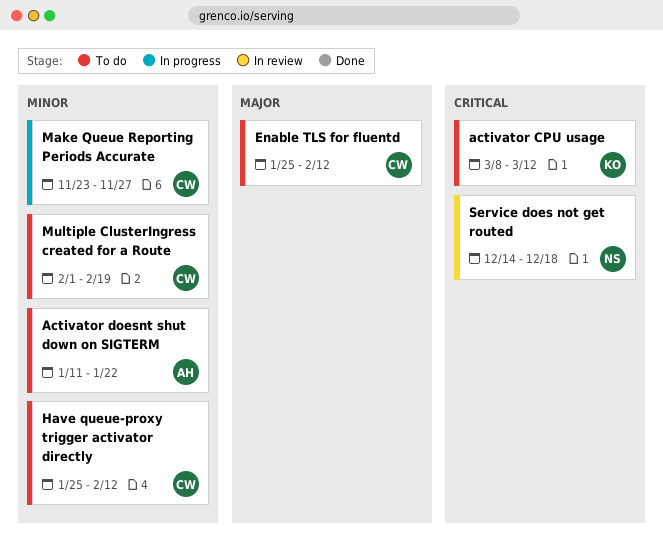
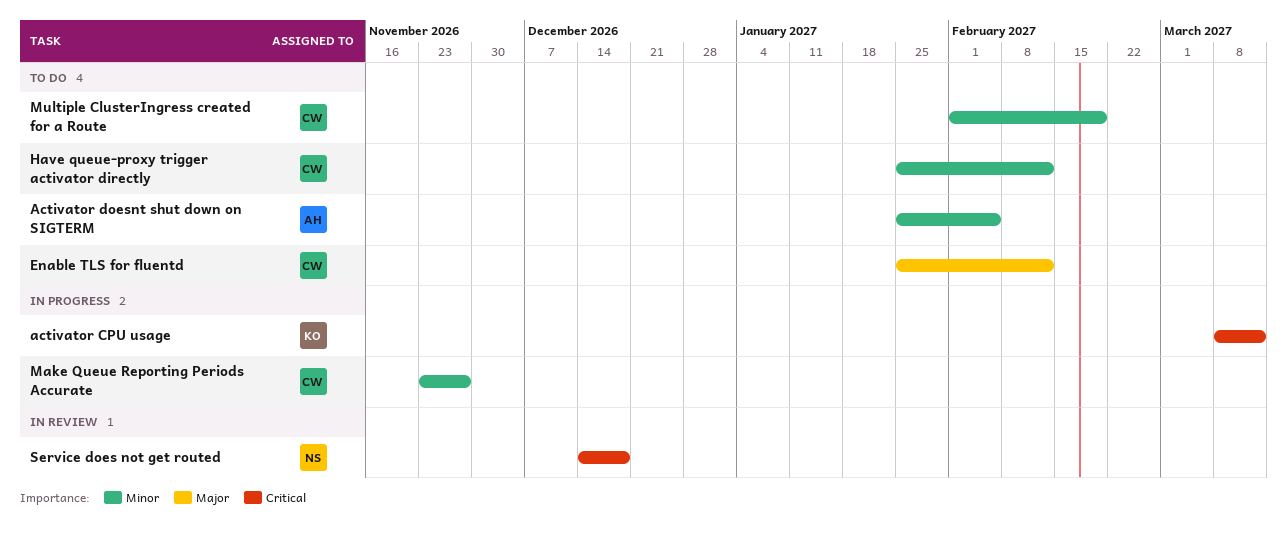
activator CPU usage, status: To do -> In progress
Activator doesnt shut down on SIGTERM, start: Jan 11 -> Jan 25
Activator doesnt shut down on SIGTERM, due: Jan 22 -> Feb 5

